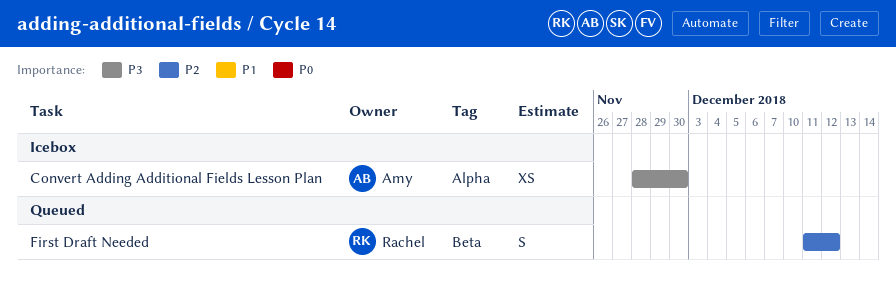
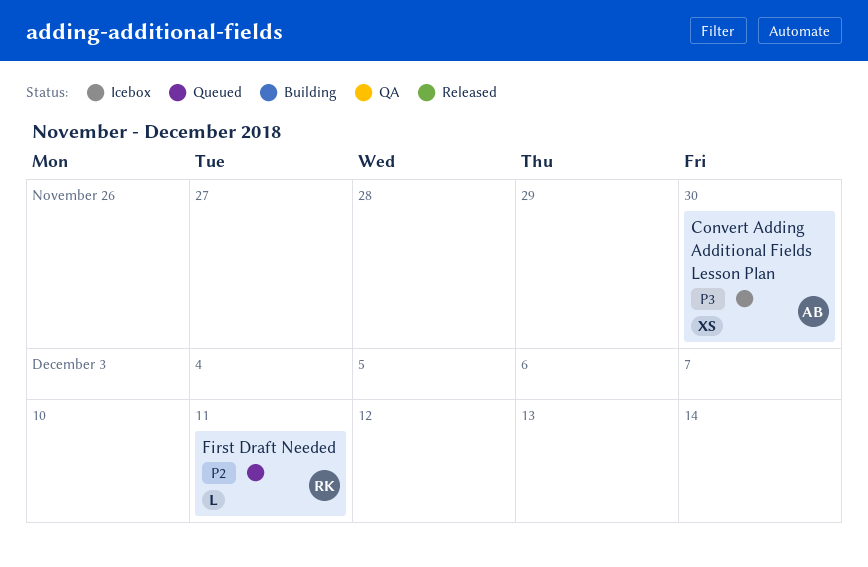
First Draft Needed, estimate: S -> L
First Draft Needed, due: Dec 12 -> Dec 11

